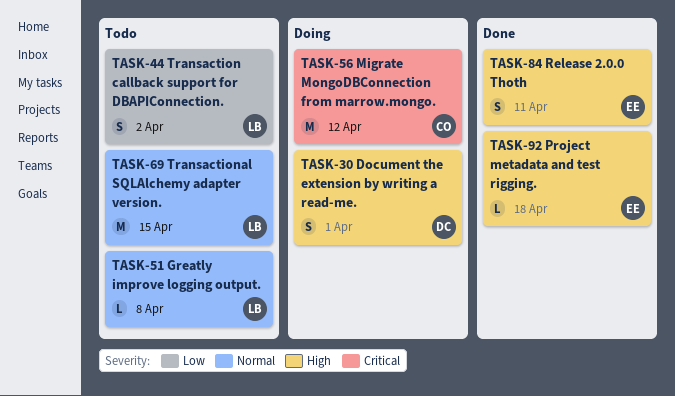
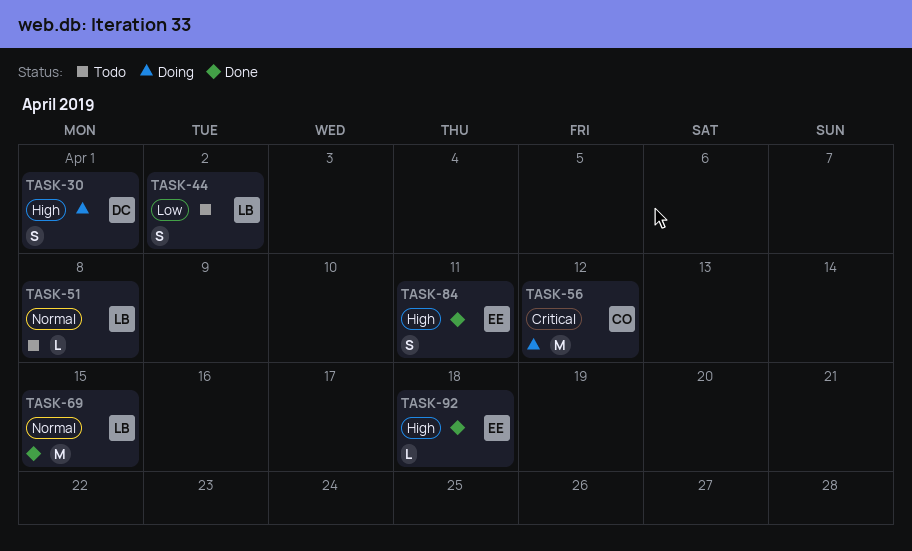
TASK-69, status: Todo -> Done

